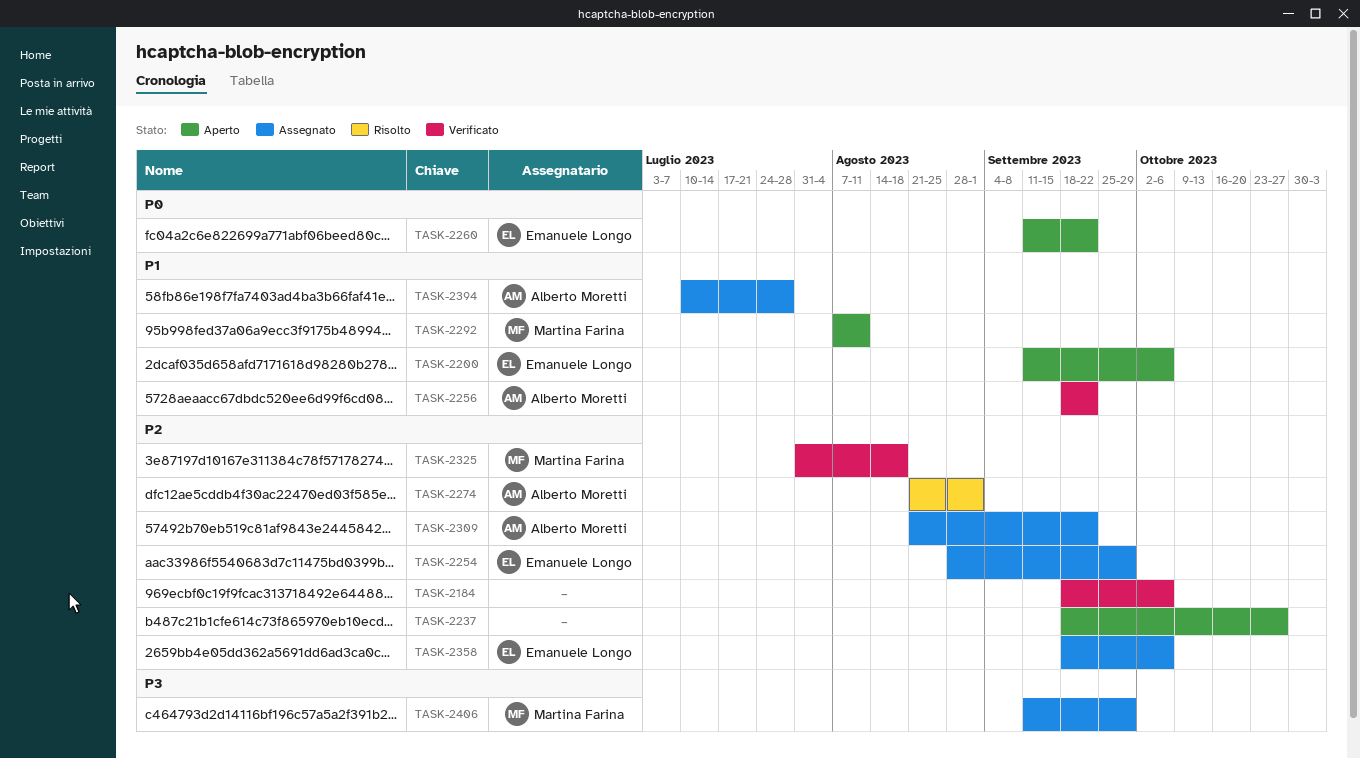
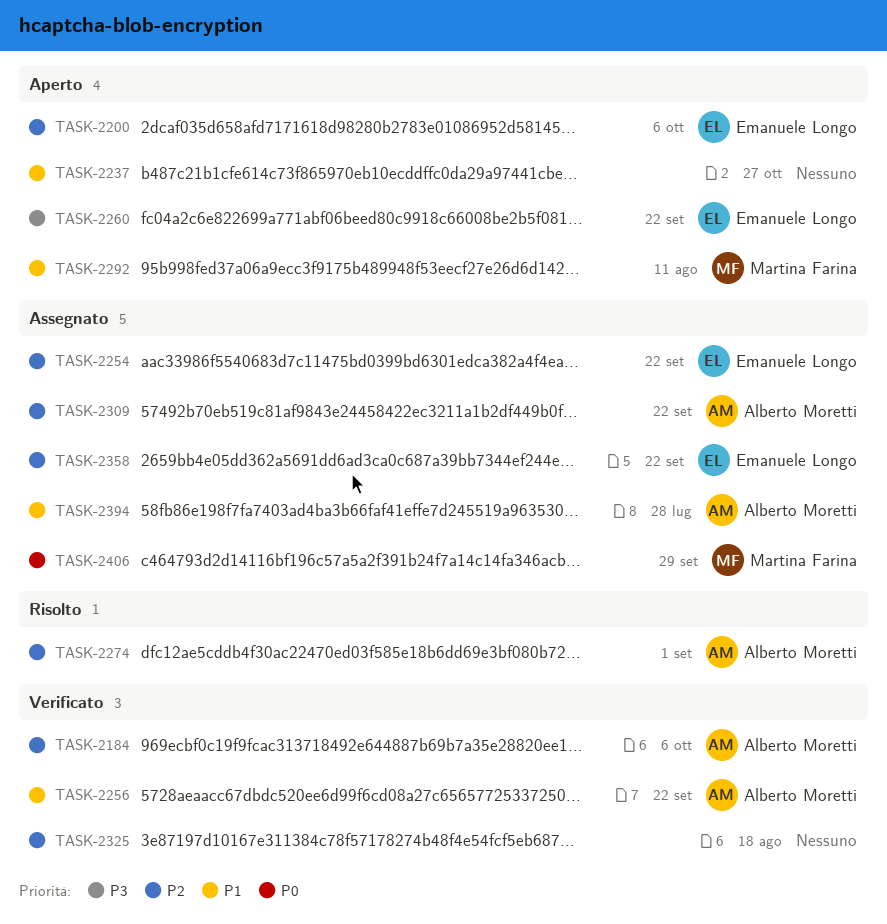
TASK-2184, owner: none -> Alberto Moretti
TASK-2200, priority: P1 -> P2
TASK-2237, priority: P2 -> P1
TASK-2254, due: Sep 29 -> Sep 22
TASK-2260, priority: P0 -> P3
TASK-2325, owner: Martina Farina -> none
TASK-2358, due: Oct 6 -> Sep 22
TASK-2406, priority: P3 -> P0

